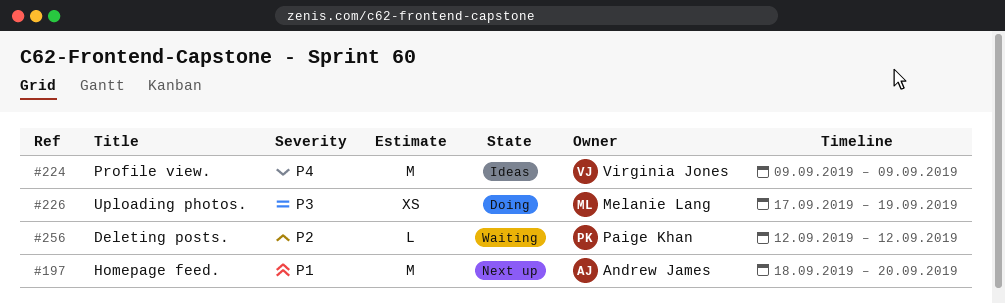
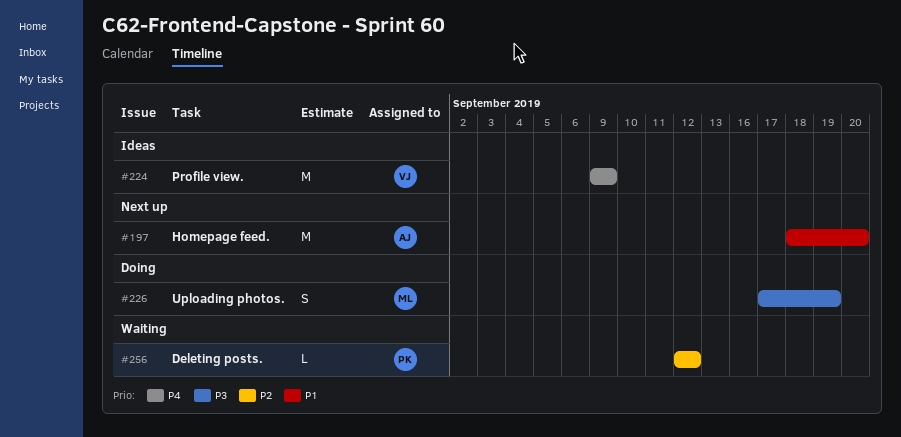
#226, estimate: XS -> S

